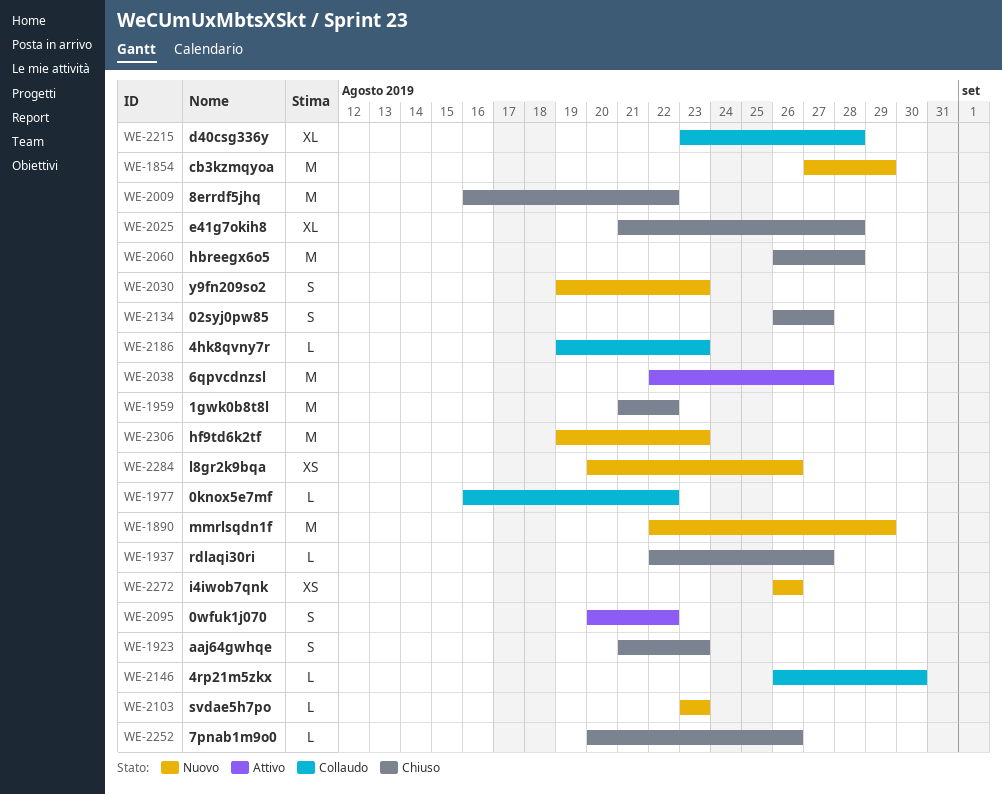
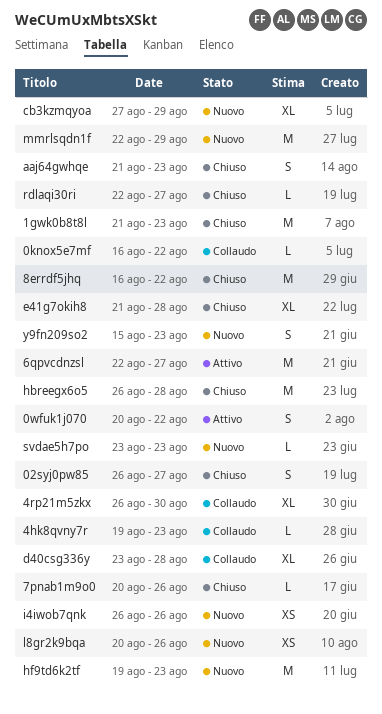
1gwk0b8t8l, due: Aug 22 -> Aug 23
4rp21m5zkx, estimate: L -> XL
cb3kzmqyoa, estimate: M -> XL
y9fn209so2, start: Aug 19 -> Aug 15

